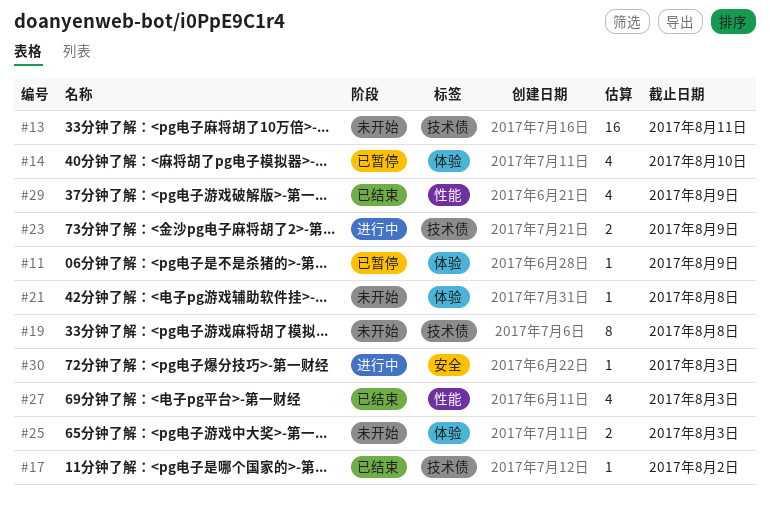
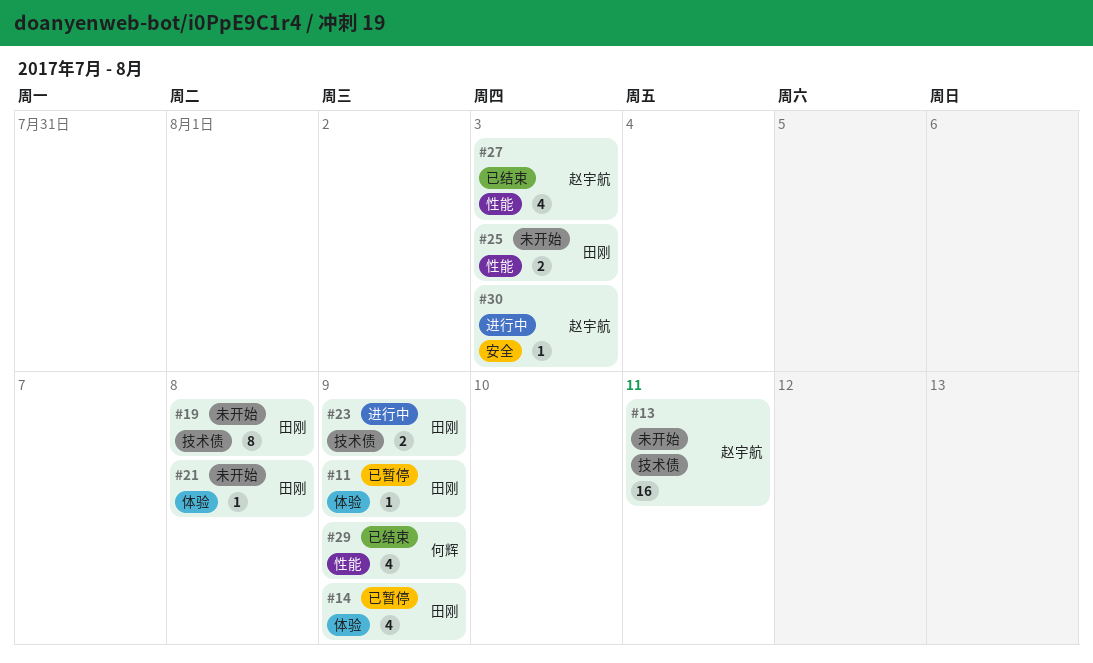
#14, due: Aug 10 -> Aug 9
#17: present -> none
#25, label: 体验 -> 性能

